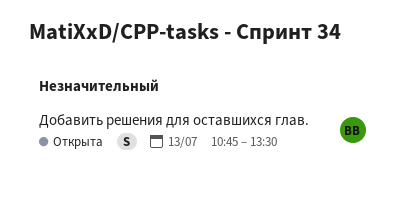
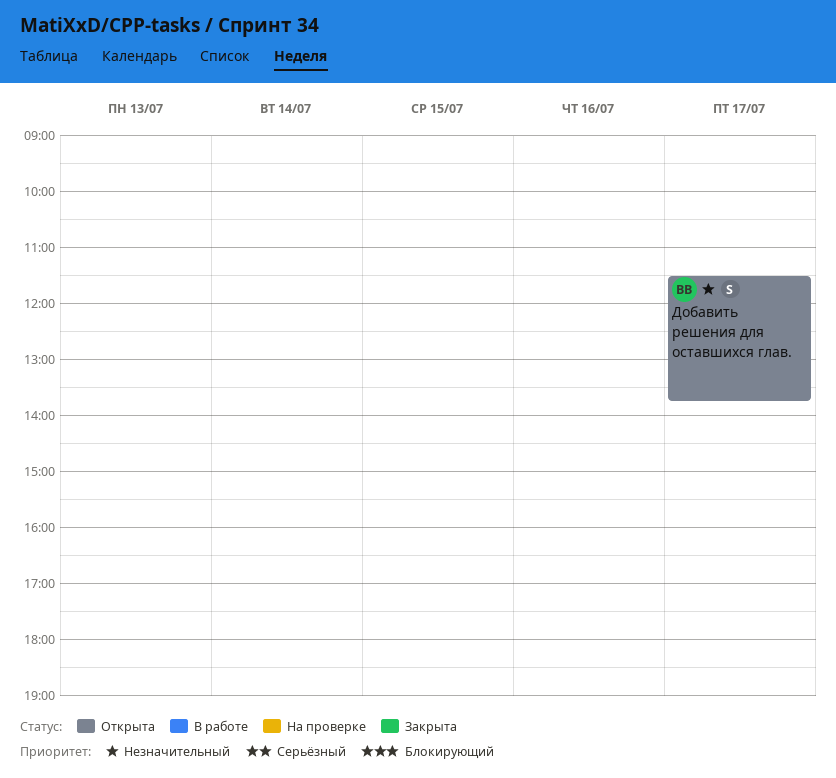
Добавить решения для оставшихся глав., day: Jul 13 -> Jul 17
Добавить решения для оставшихся глав., begins: 10:45 -> 11:30
Добавить решения для оставшихся глав., ends: 13:30 -> 13:45

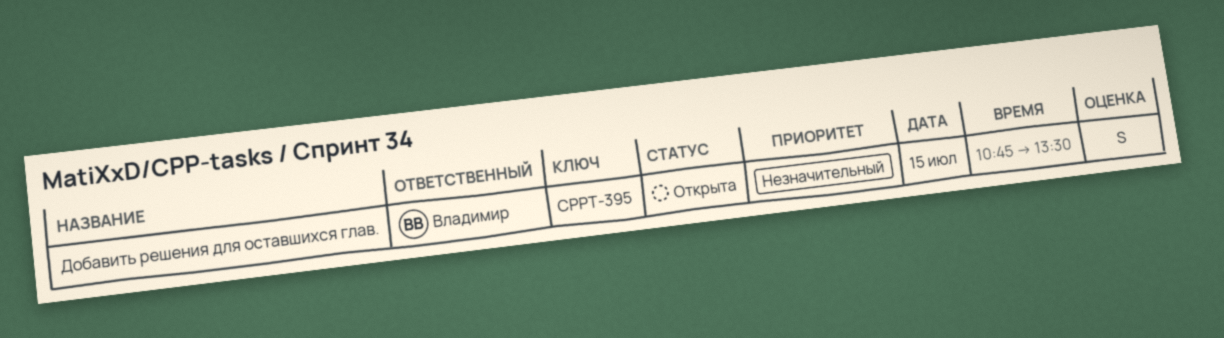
Добавить решения для оставшихся глав., day: Jul 17 -> Jul 15
Добавить решения для оставшихся глав., begins: 11:30 -> 10:45
Добавить решения для оставшихся глав., ends: 13:45 -> 13:30

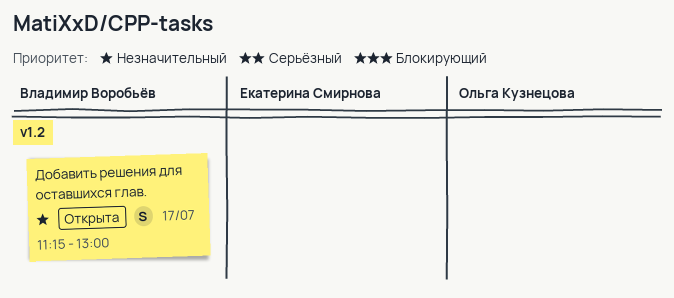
Добавить решения для оставшихся глав., day: Jul 15 -> Jul 17
Добавить решения для оставшихся глав., begins: 10:45 -> 11:15
Добавить решения для оставшихся глав., ends: 13:30 -> 13:00

